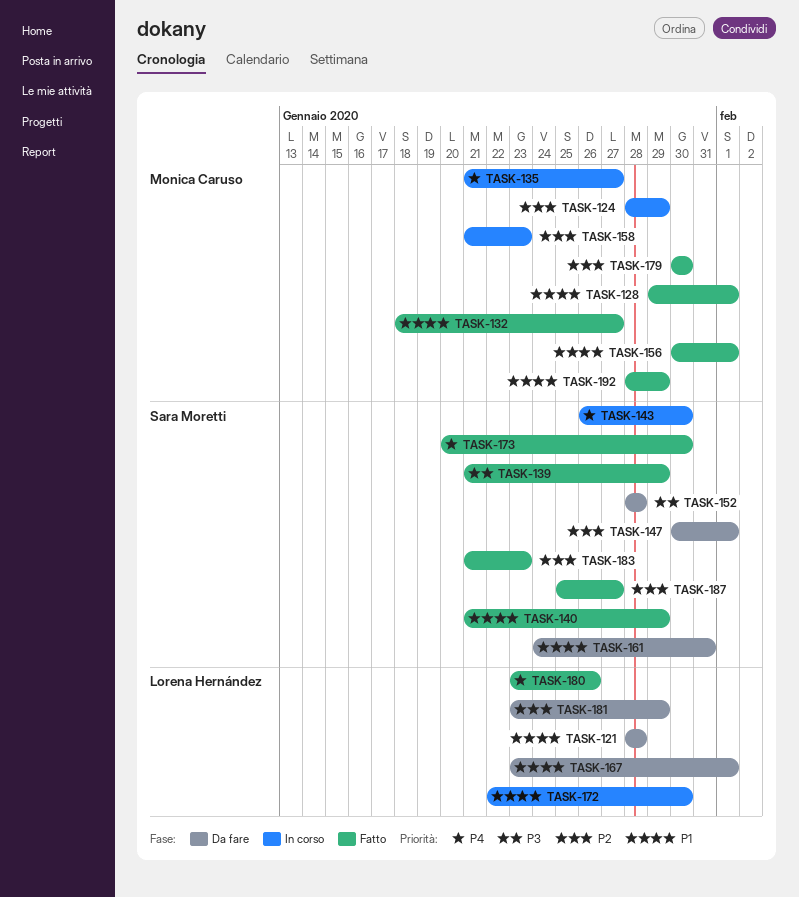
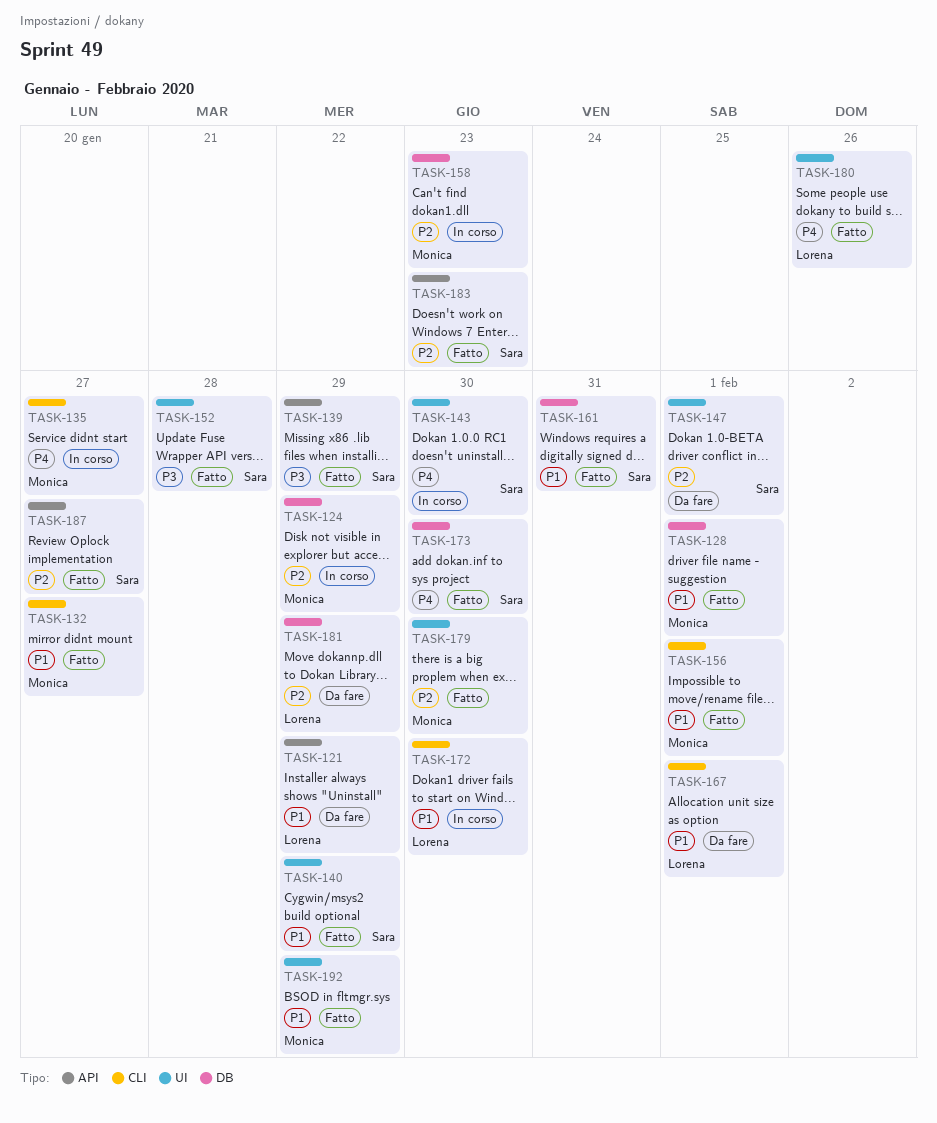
TASK-121, due: Jan 28 -> Jan 29
TASK-152, status: Da fare -> Fatto
TASK-161, status: Da fare -> Fatto

